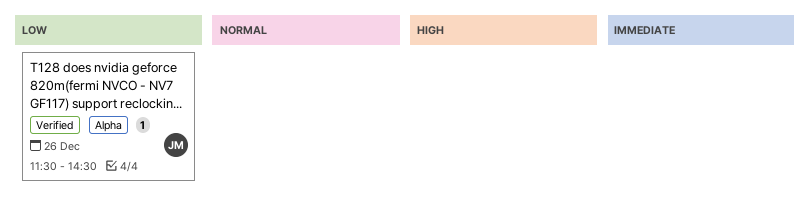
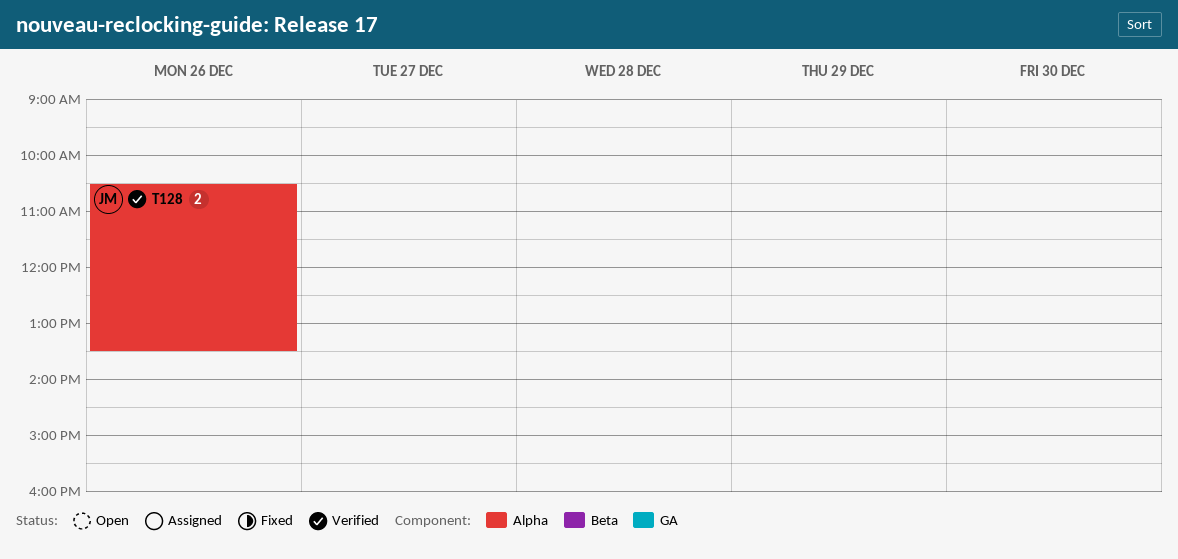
T128, estimate: 1 -> 2
T128, begins: 11:30 -> 10:30
T128, ends: 14:30 -> 13:30

